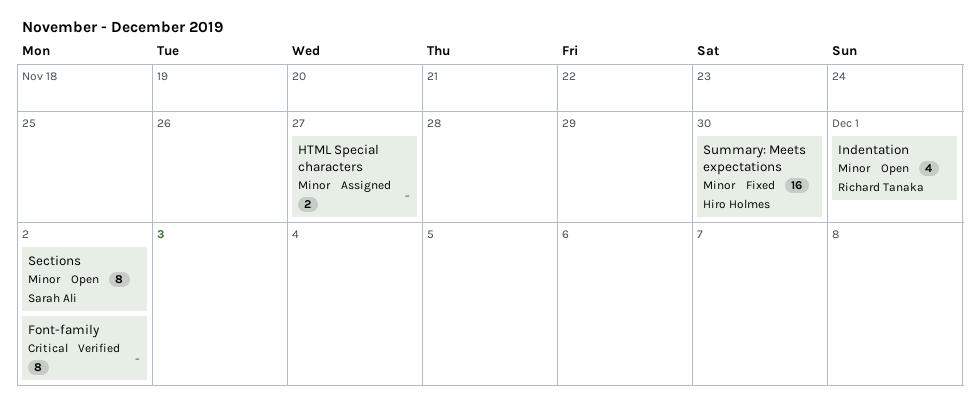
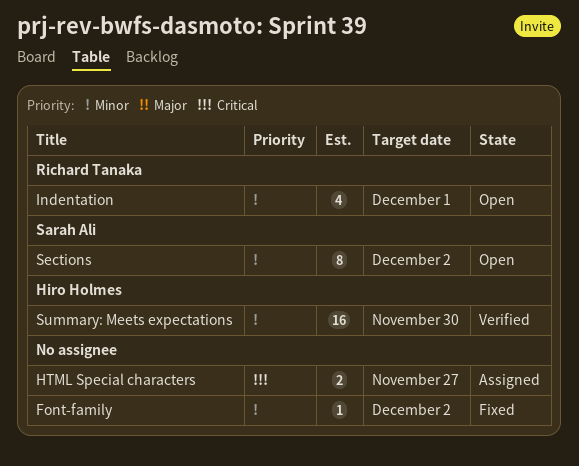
Font-family, status: Verified -> Fixed
Font-family, priority: Critical -> Minor
Font-family, estimate: 8 -> 1
HTML Special characters, priority: Minor -> Critical
Summary: Meets expectations, status: Fixed -> Verified

